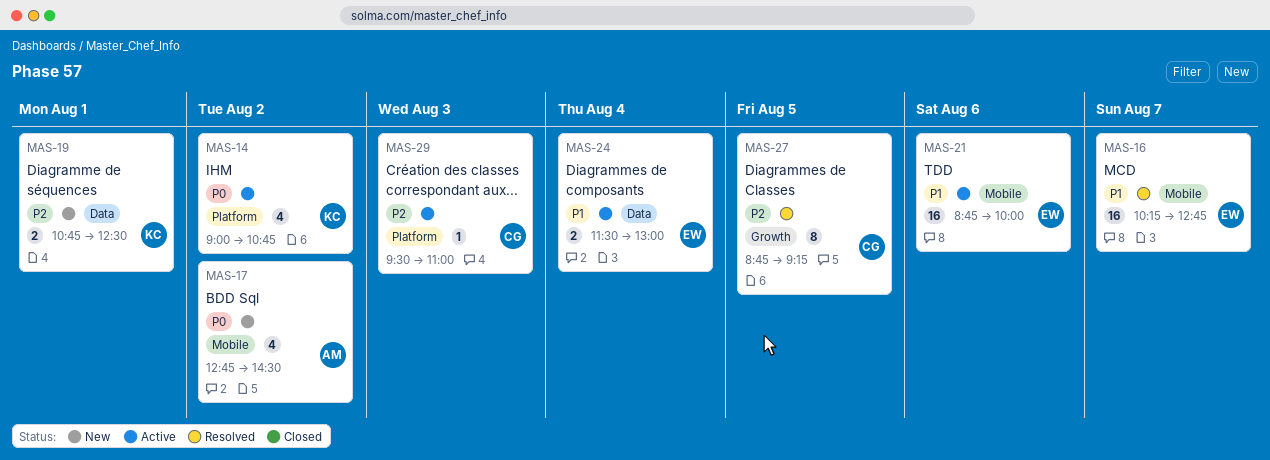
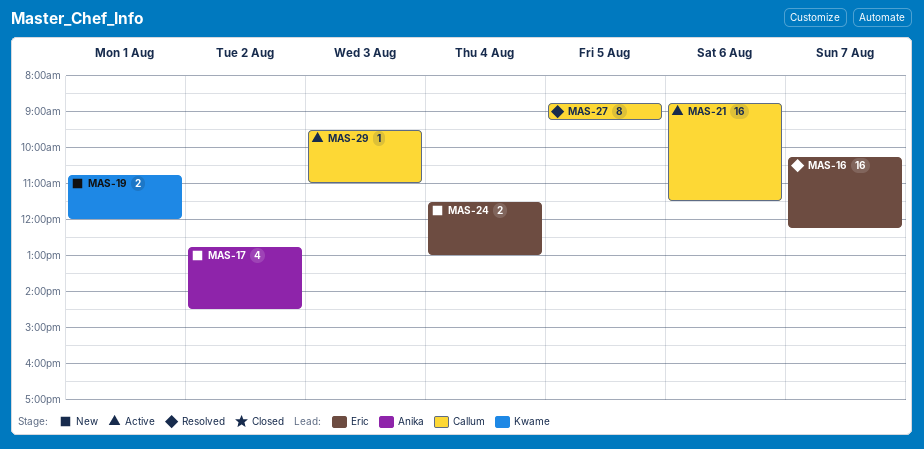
MAS-14: present -> none
MAS-16, ends: 12:45 -> 12:15
MAS-19, ends: 12:30 -> 12:00
MAS-21, owner: Eric -> Callum
MAS-21, ends: 10:00 -> 11:30
MAS-24, status: Active -> New

